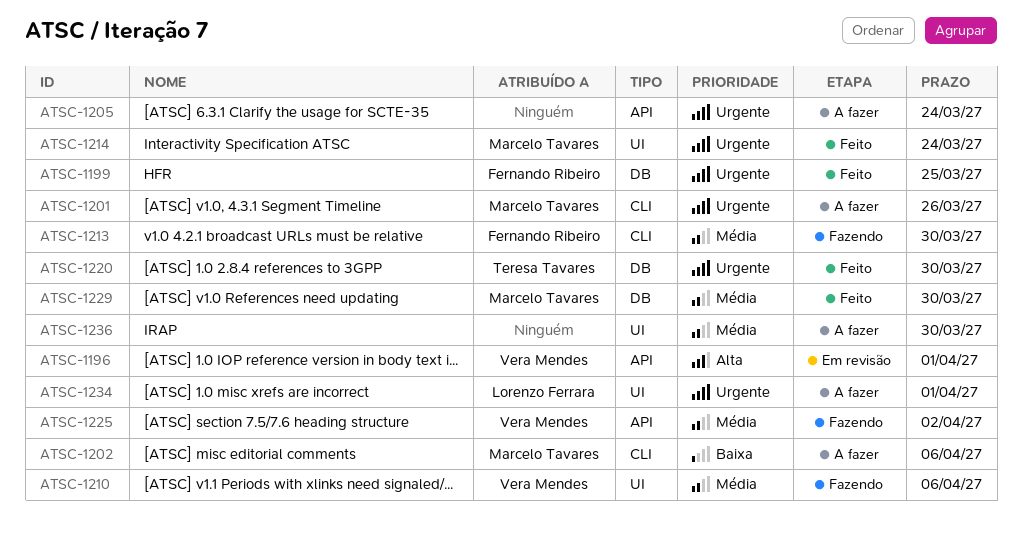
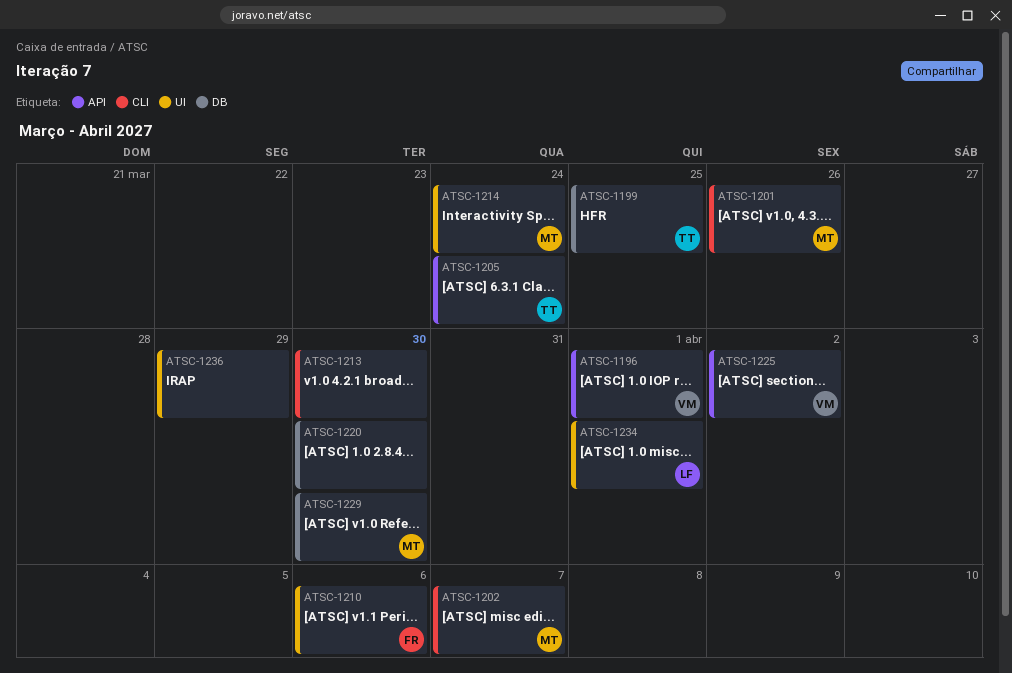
ATSC-1199, owner: Fernando Ribeiro -> Teresa Tavares
ATSC-1202, due: Apr 6 -> Apr 7
ATSC-1205, owner: none -> Teresa Tavares
ATSC-1210, owner: Vera Mendes -> Fernando Ribeiro
ATSC-1213, owner: Fernando Ribeiro -> none
ATSC-1220, owner: Teresa Tavares -> none
ATSC-1236, due: Mar 30 -> Mar 29

